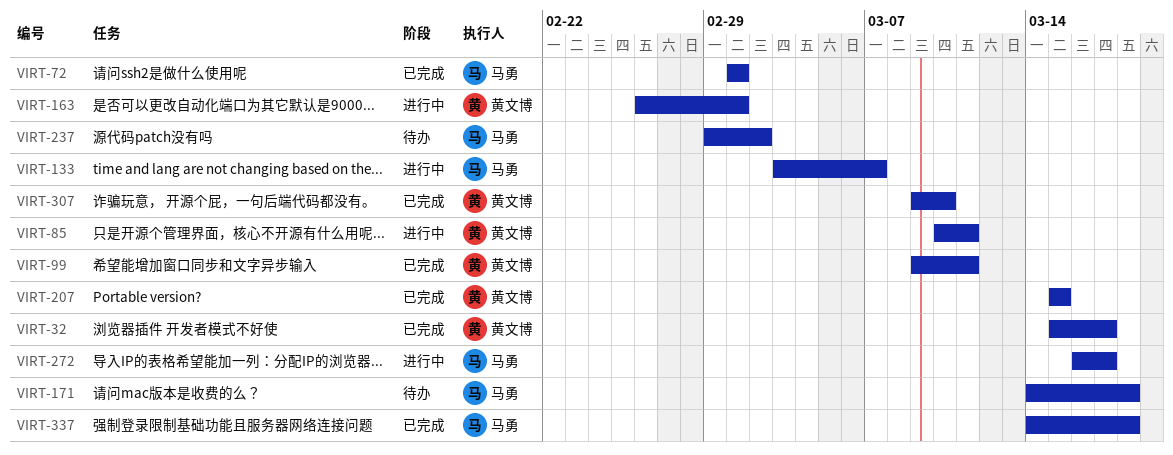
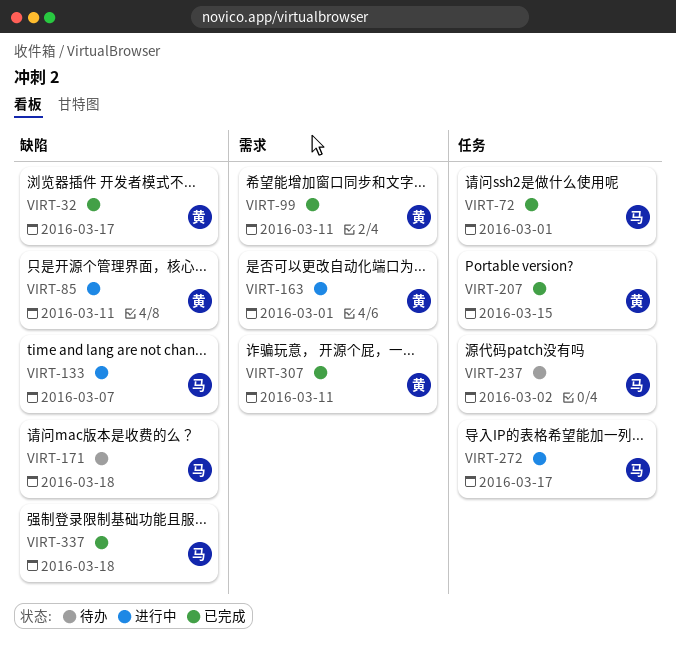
VIRT-307, due: Mar 10 -> Mar 11

